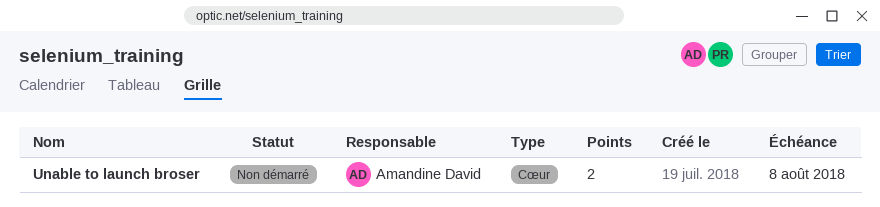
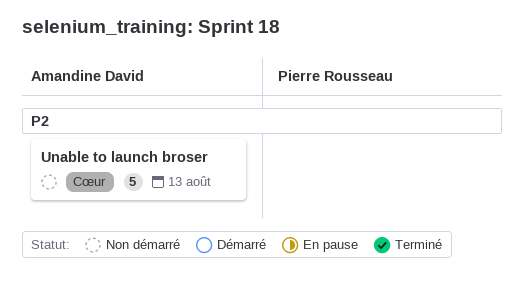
Unable to launch broser, estimate: 2 -> 5
Unable to launch broser, due: Aug 8 -> Aug 13

